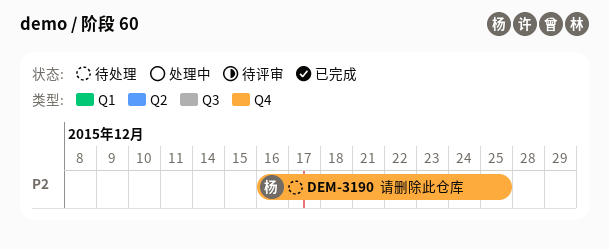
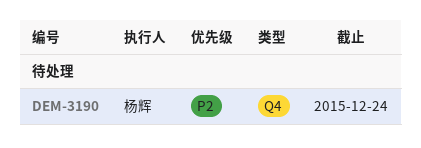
DEM-3190, due: Dec 25 -> Dec 24

